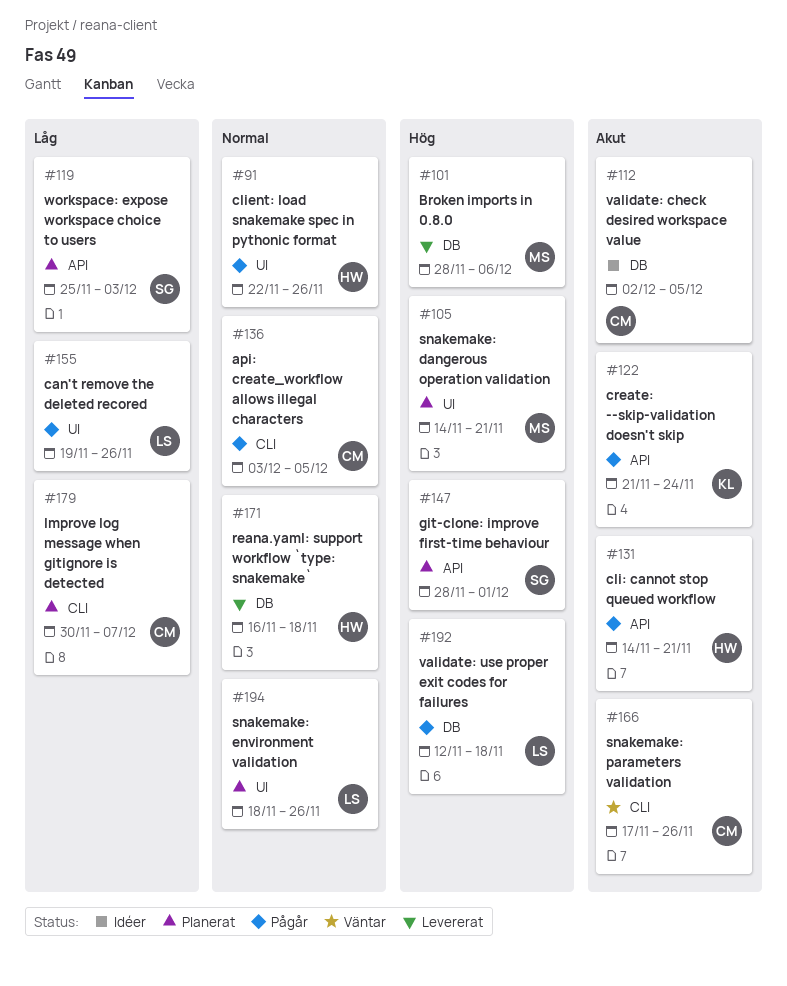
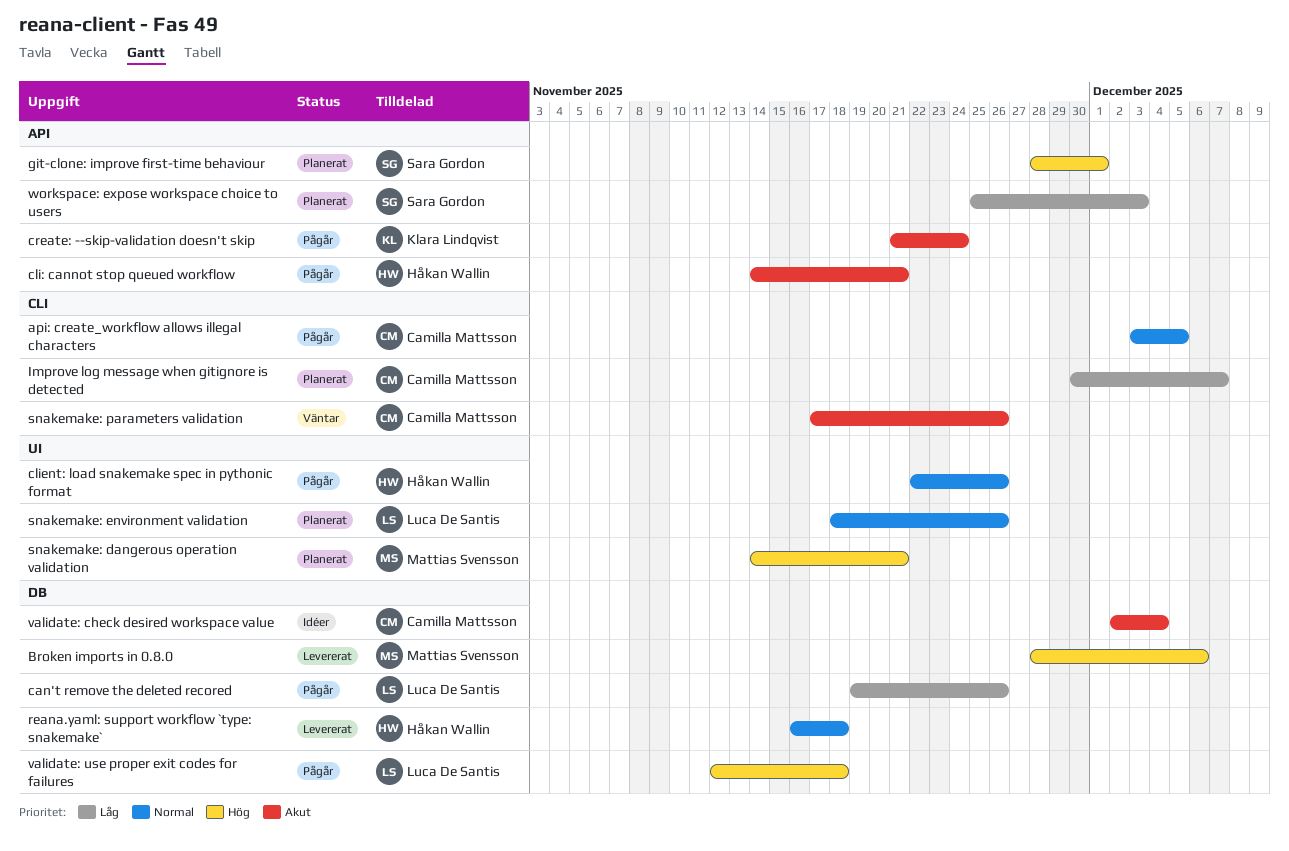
can't remove the deleted recored, label: UI -> DB
validate: check desired workspace value, due: Dec 5 -> Dec 4

